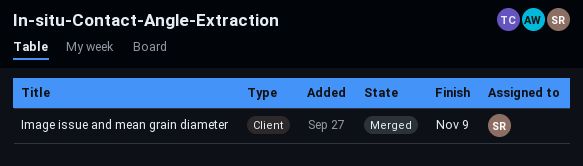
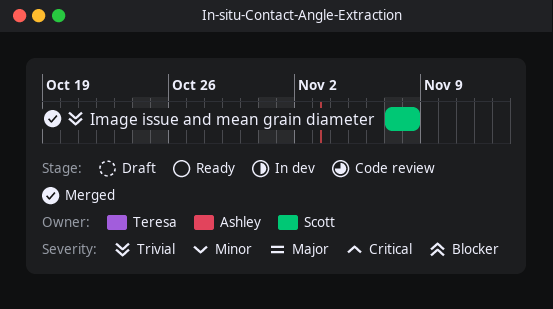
Image issue and mean grain diameter, due: Nov 9 -> Nov 8

